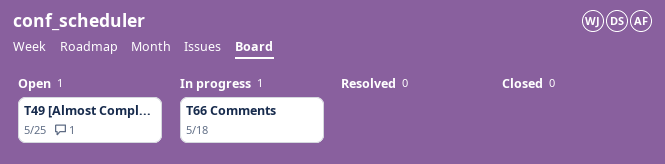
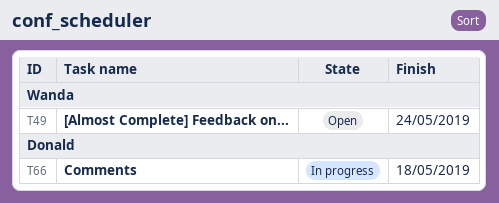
T49, due: May 25 -> May 24

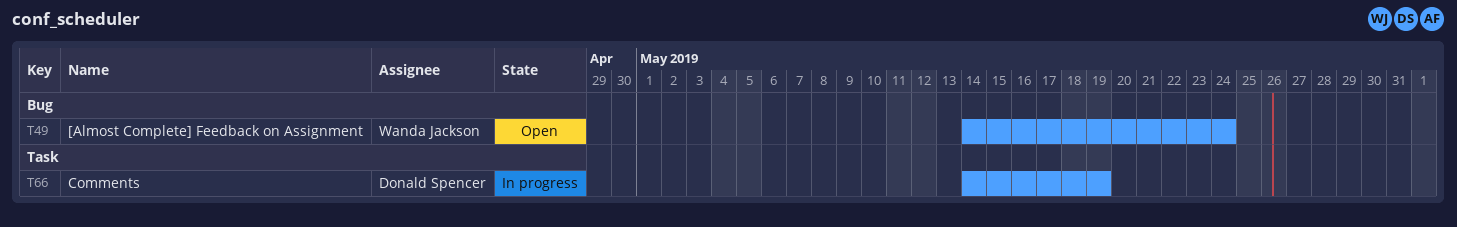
T66, due: May 18 -> May 19

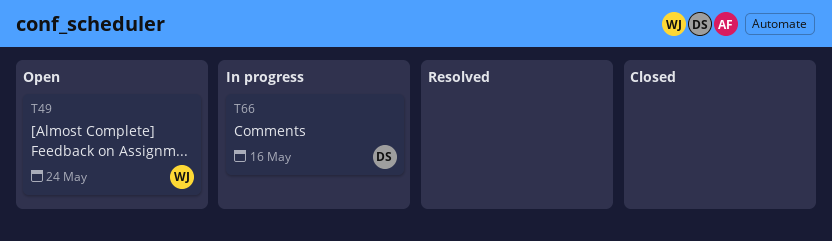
T66, due: May 19 -> May 16

